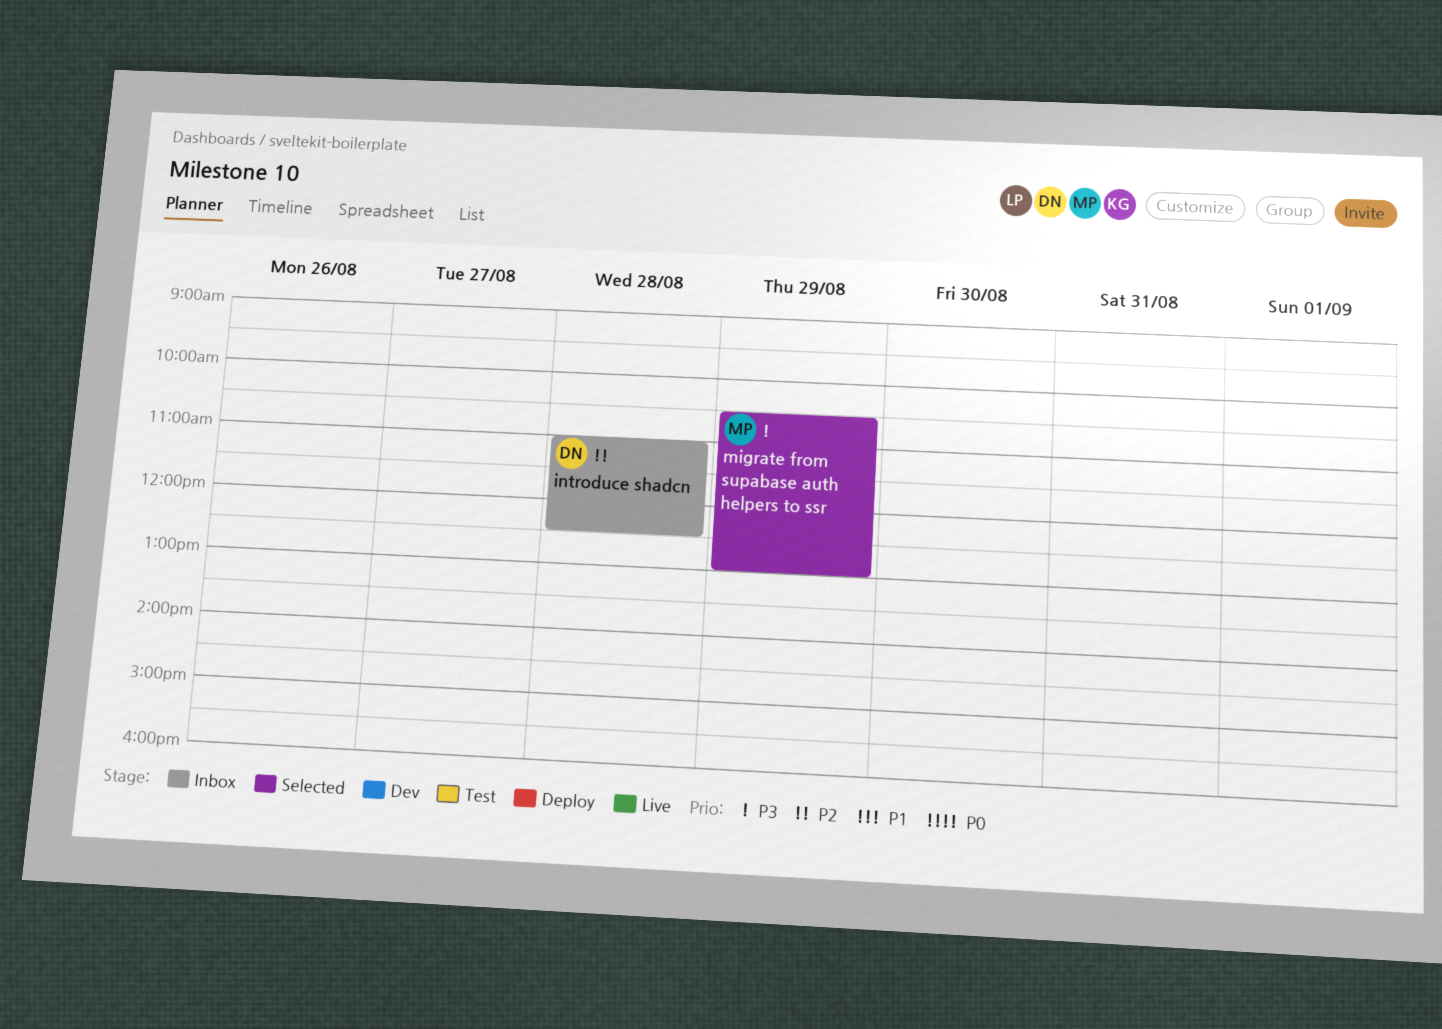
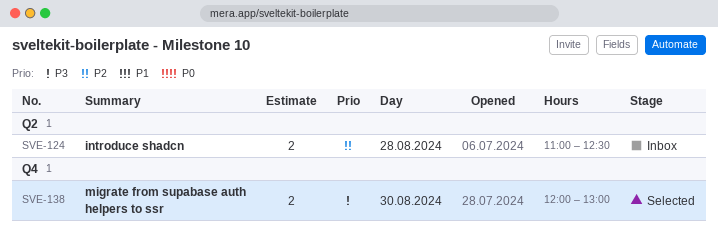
migrate from supabase auth helpers to ssr, day: Aug 29 -> Aug 30
migrate from supabase auth helpers to ssr, begins: 10:30 -> 12:00

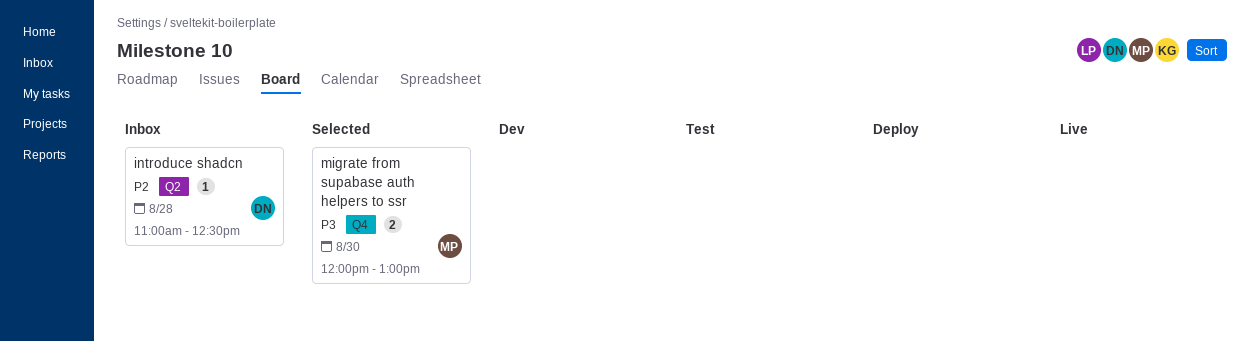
introduce shadcn, estimate: 2 -> 1

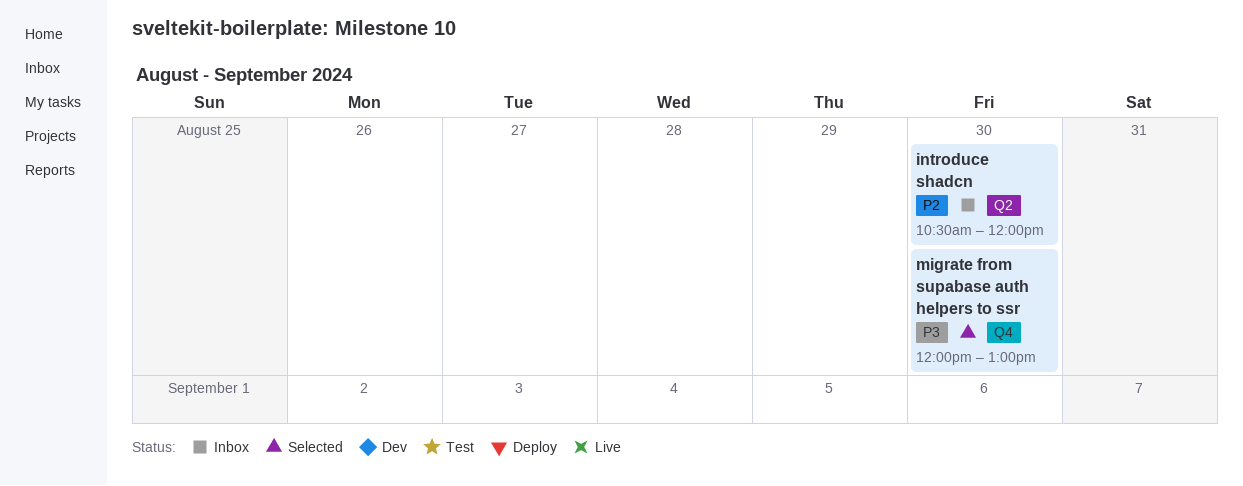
introduce shadcn, day: Aug 28 -> Aug 30
introduce shadcn, begins: 11:00 -> 10:30
introduce shadcn, ends: 12:30 -> 12:00

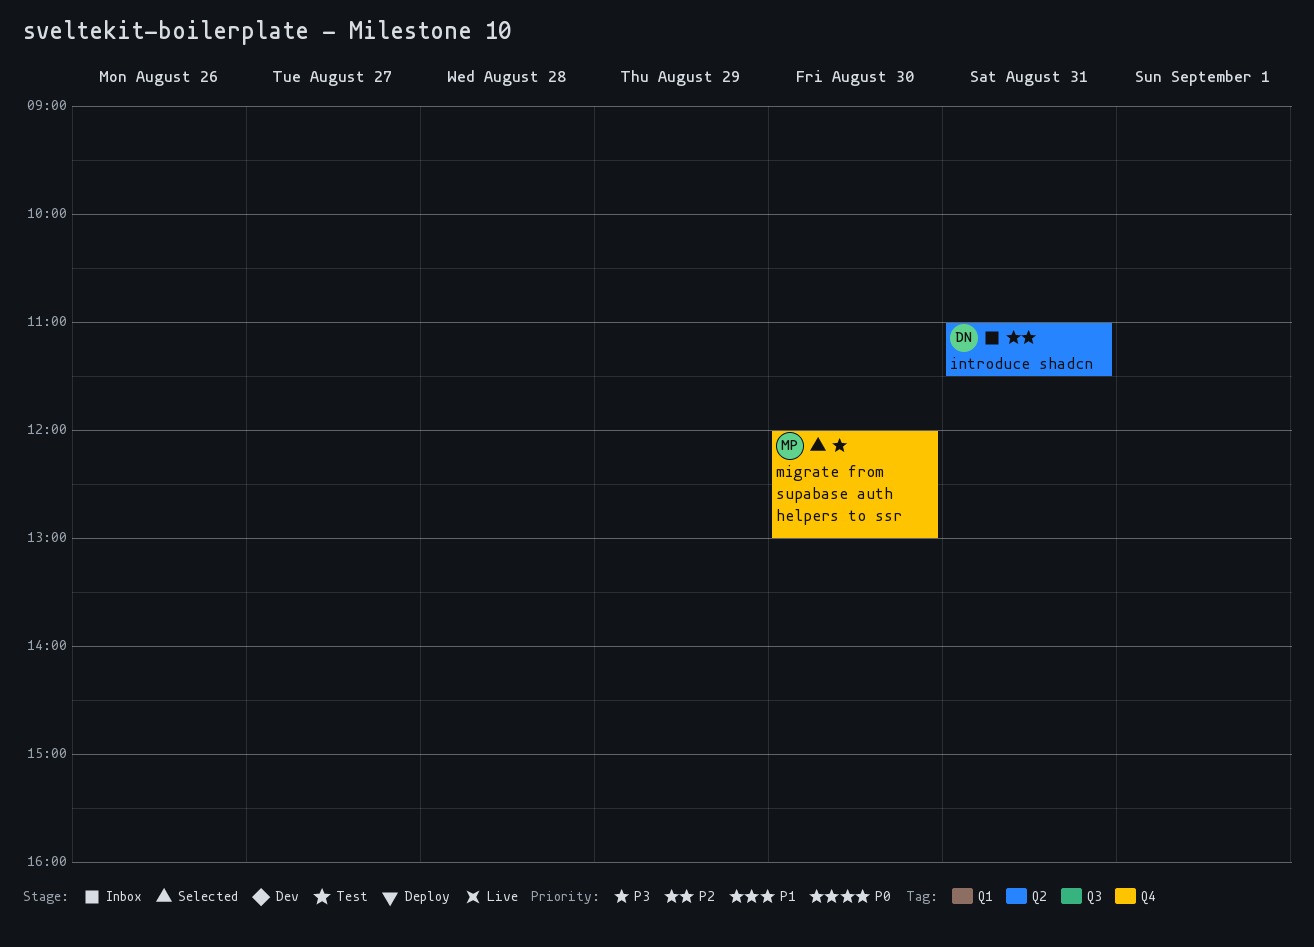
introduce shadcn, day: Aug 30 -> Aug 31
introduce shadcn, begins: 10:30 -> 11:00
introduce shadcn, ends: 12:00 -> 11:30

